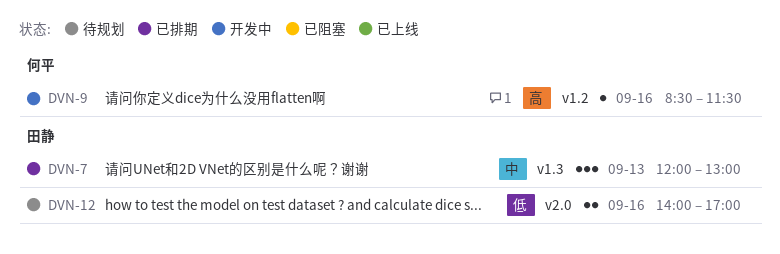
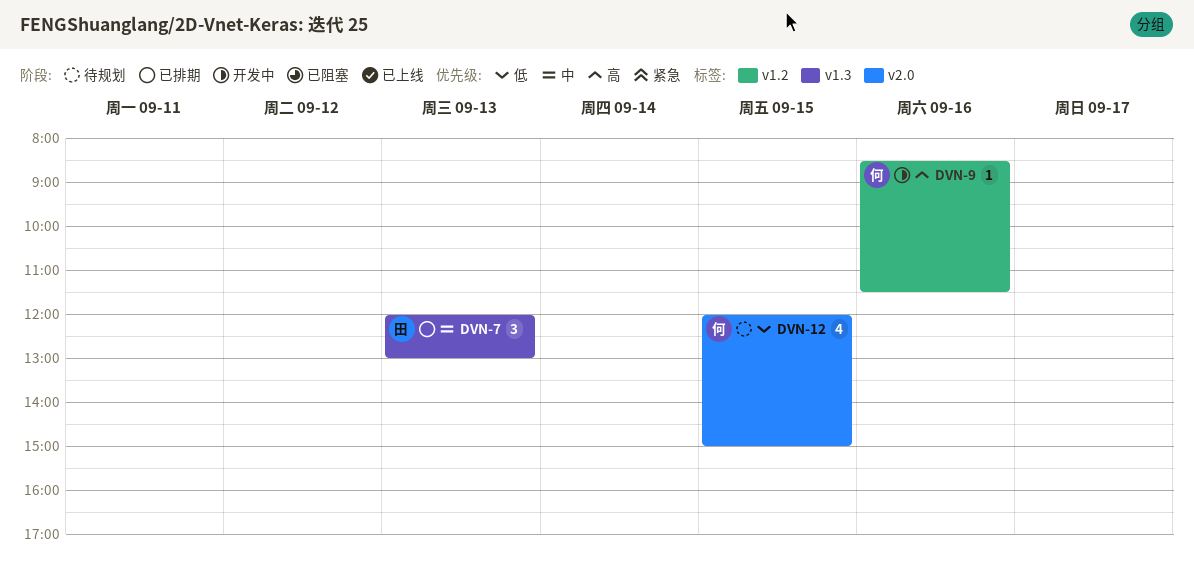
DVN-12, owner: 田静 -> 何平
DVN-12, estimate: 2 -> 4
DVN-12, day: Sep 16 -> Sep 15
DVN-12, begins: 14:00 -> 12:00
DVN-12, ends: 17:00 -> 15:00

